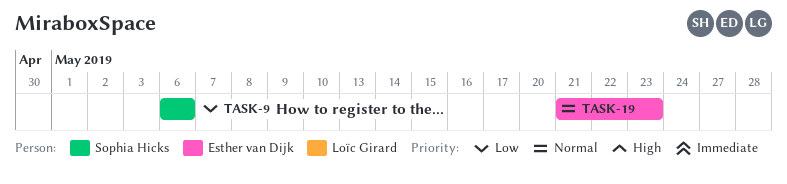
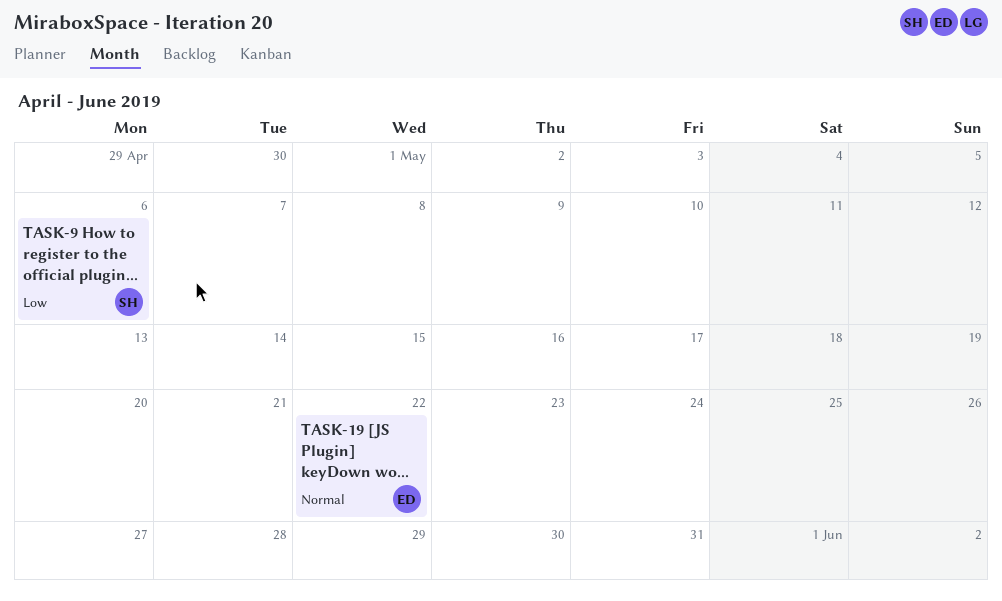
TASK-19, due: May 23 -> May 22

